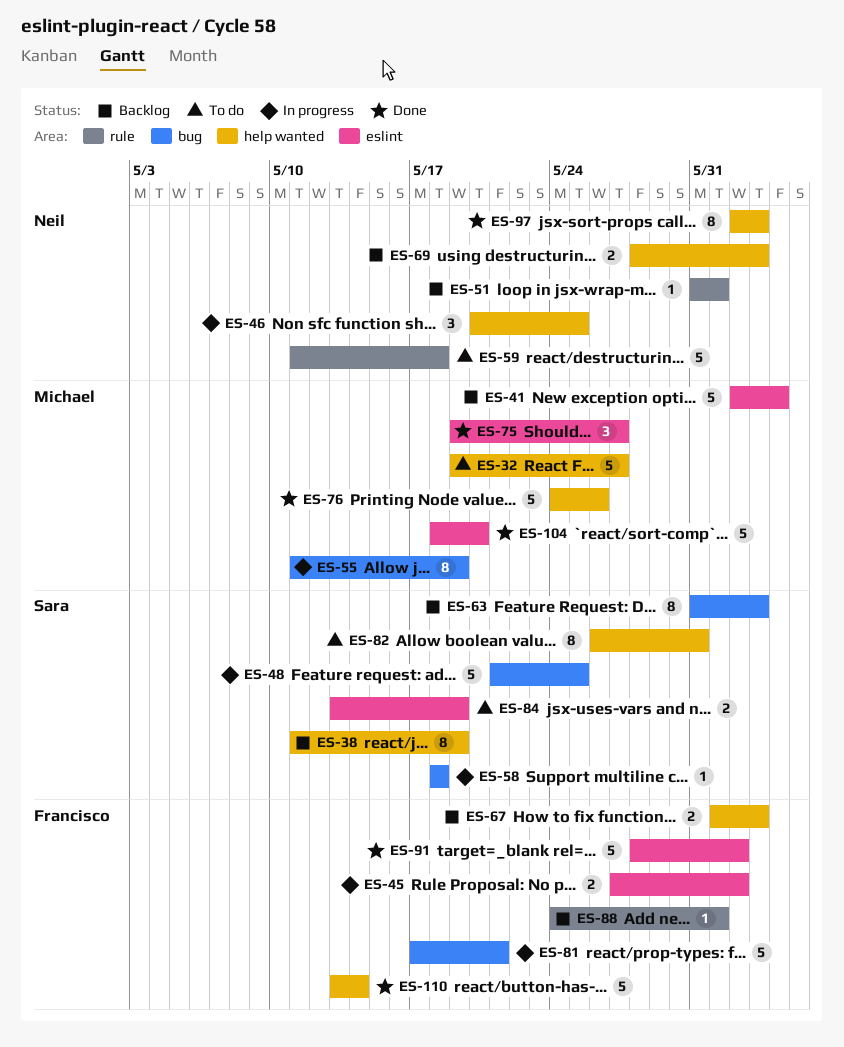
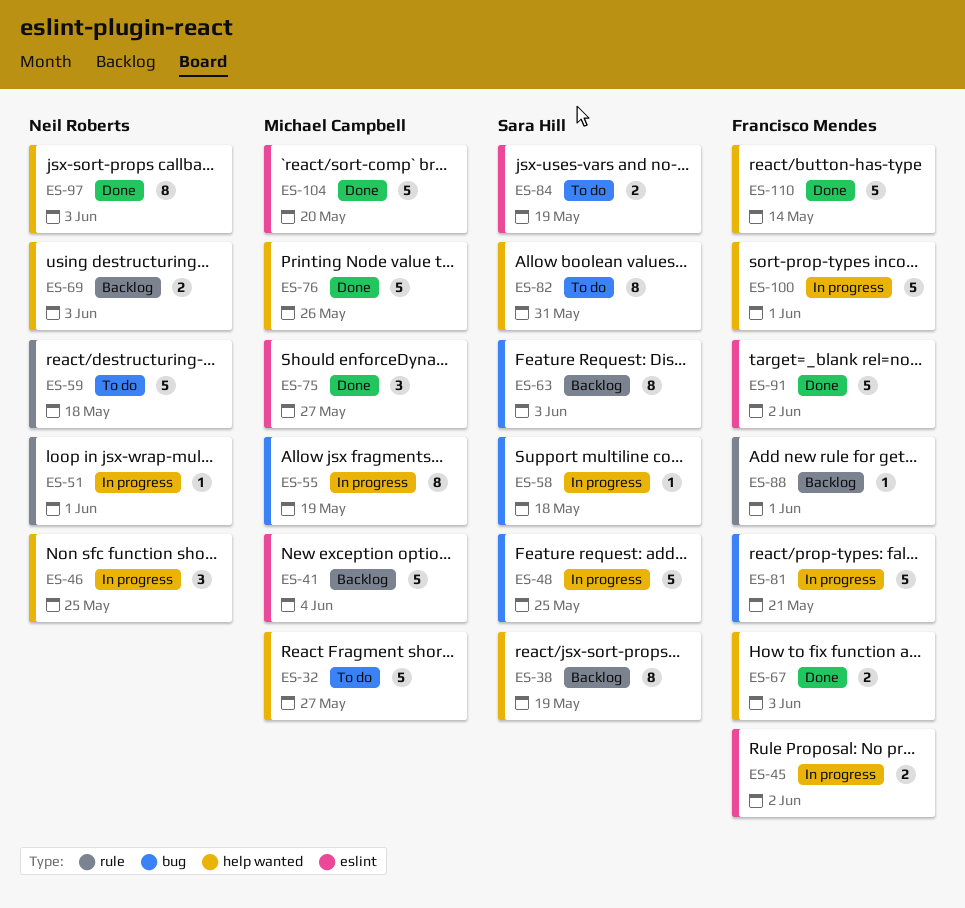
ES-51, status: Backlog -> In progress
ES-67, status: Backlog -> Done
ES-100: none -> present

